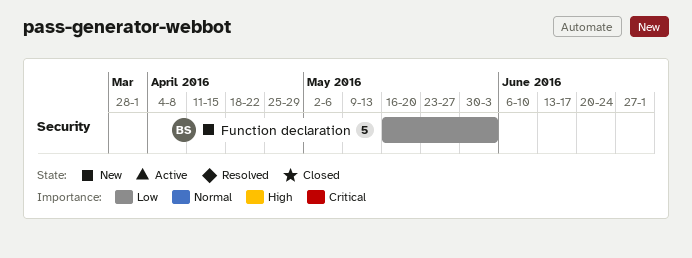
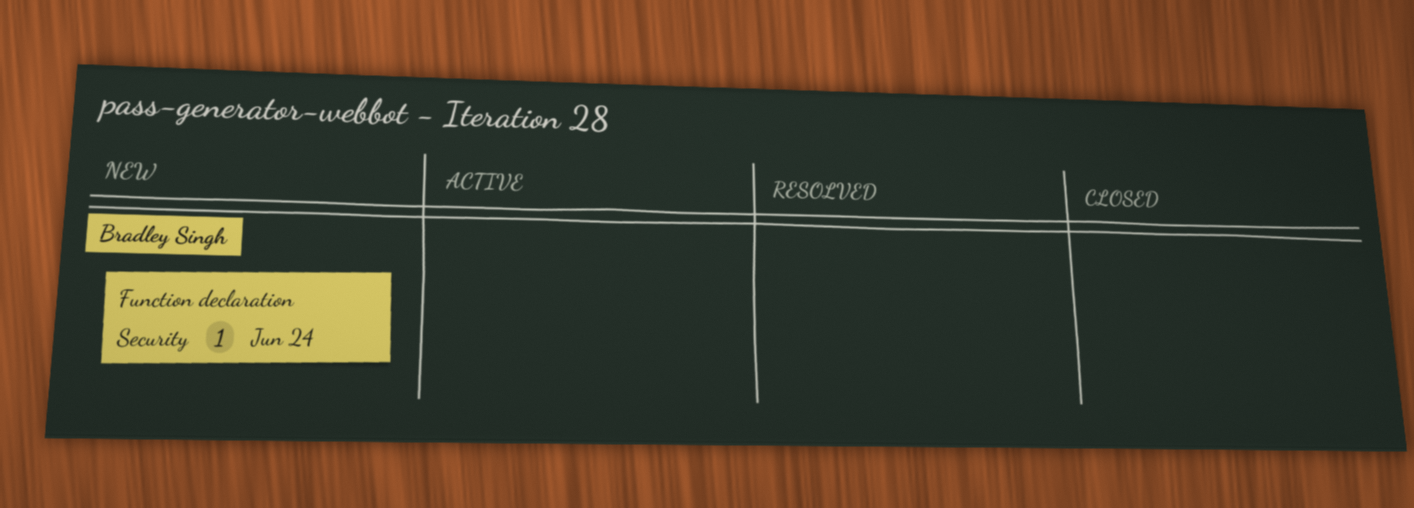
Function declaration, estimate: 5 -> 1
Function declaration, due: Jun 3 -> Jun 24

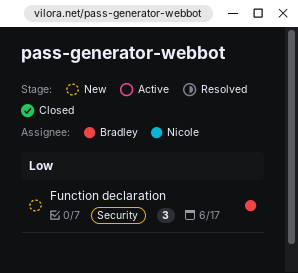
Function declaration, estimate: 1 -> 3
Function declaration, due: Jun 24 -> Jun 17

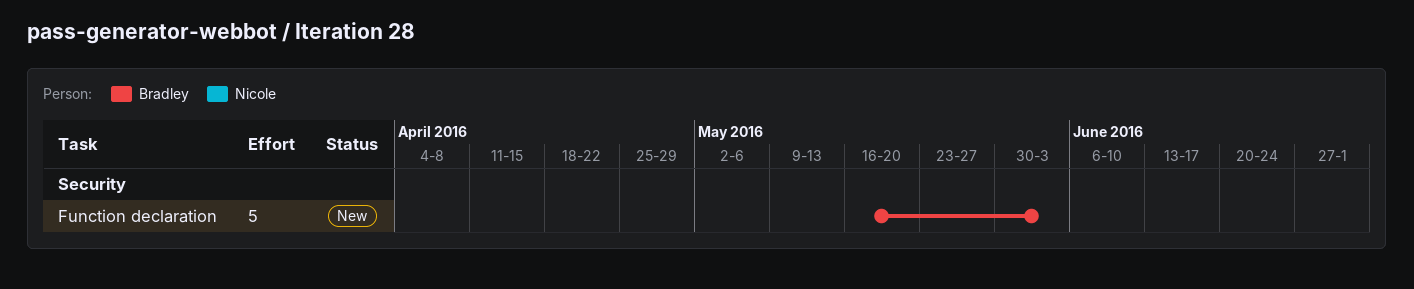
Function declaration, estimate: 3 -> 5
Function declaration, due: Jun 17 -> Jun 3

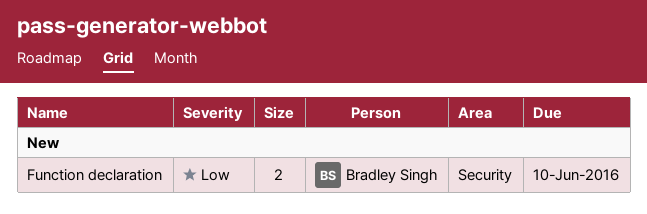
Function declaration, estimate: 5 -> 2
Function declaration, due: Jun 3 -> Jun 10

